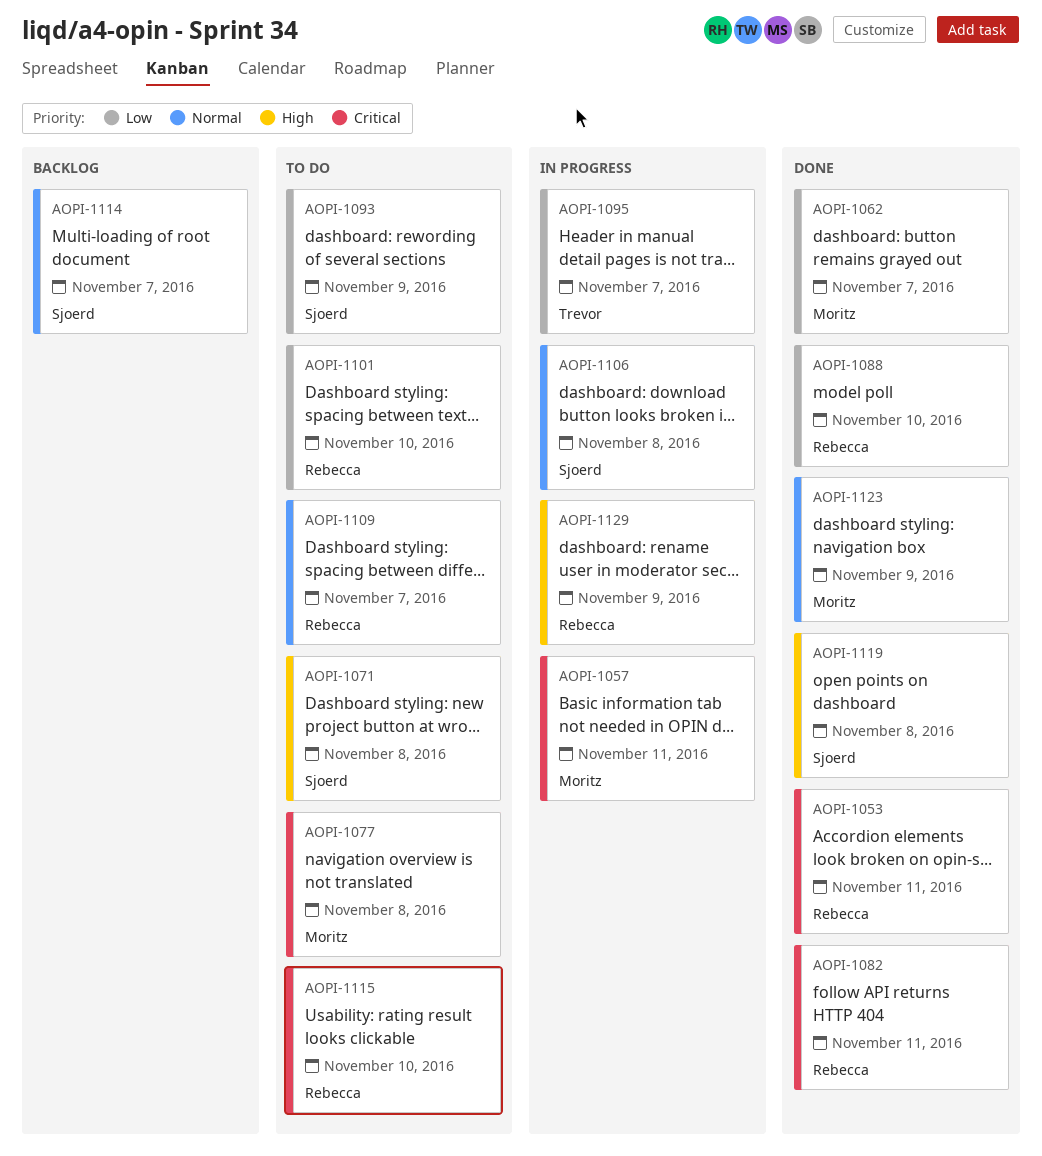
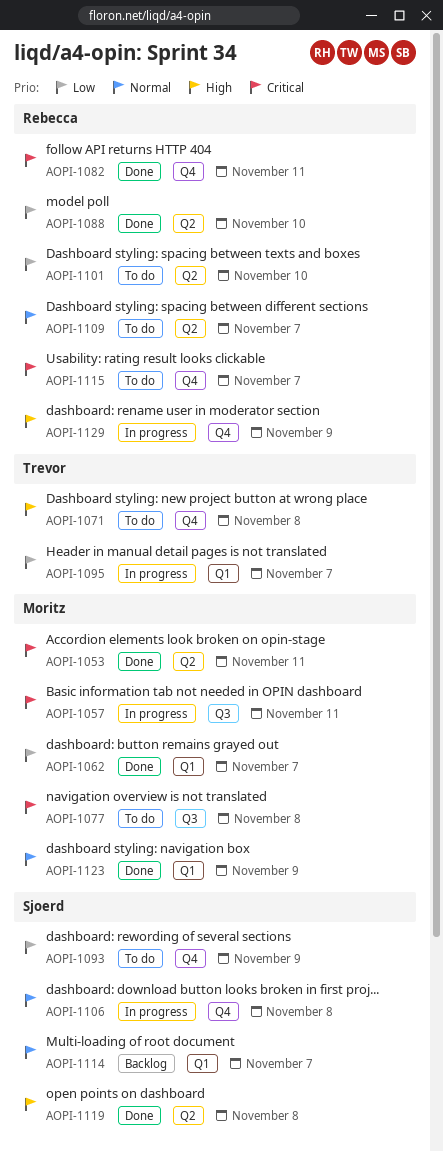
AOPI-1053, owner: Rebecca -> Moritz
AOPI-1071, owner: Sjoerd -> Trevor
AOPI-1115, due: Nov 10 -> Nov 7

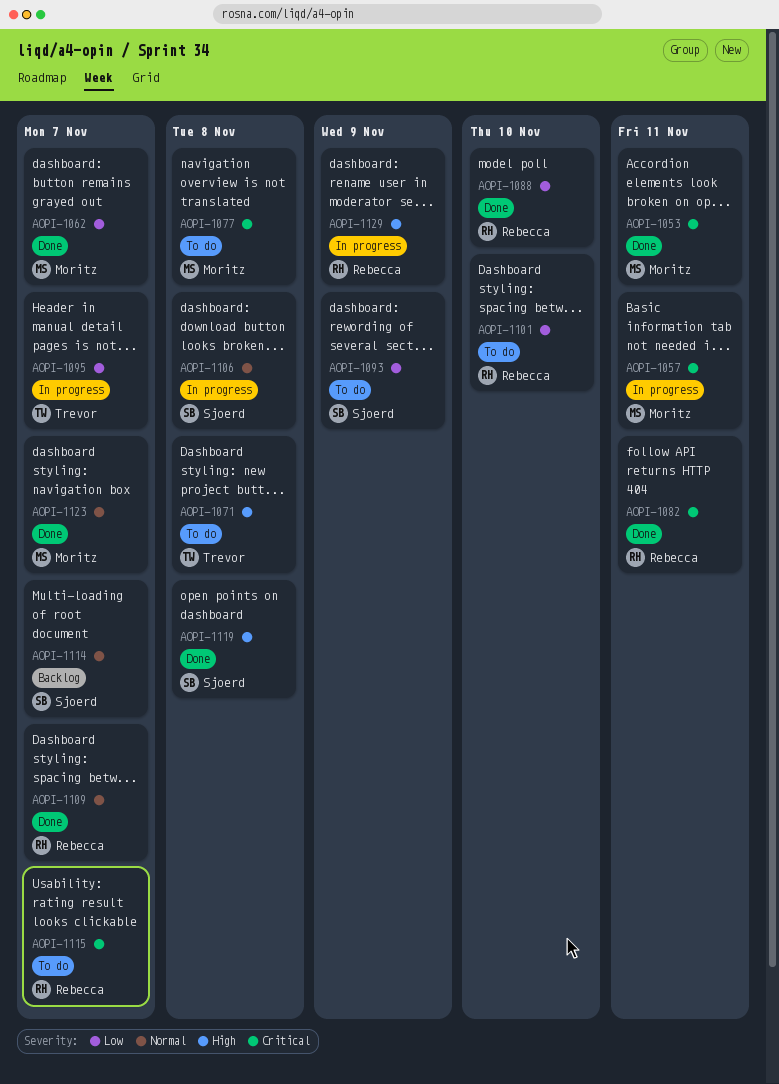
AOPI-1109, status: To do -> Done
AOPI-1123, due: Nov 9 -> Nov 7

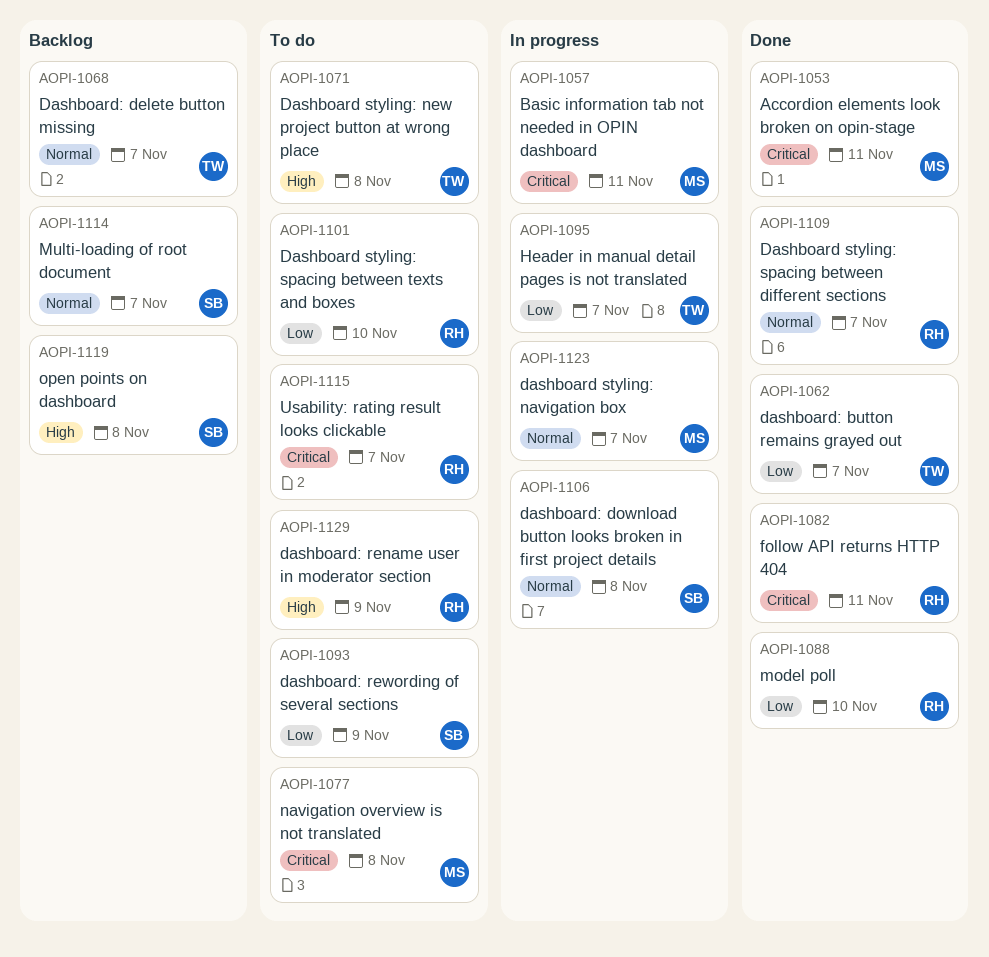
AOPI-1062, owner: Moritz -> Trevor
AOPI-1068: none -> present
AOPI-1119, status: Done -> Backlog
AOPI-1123, status: Done -> In progress
AOPI-1129, status: In progress -> To do

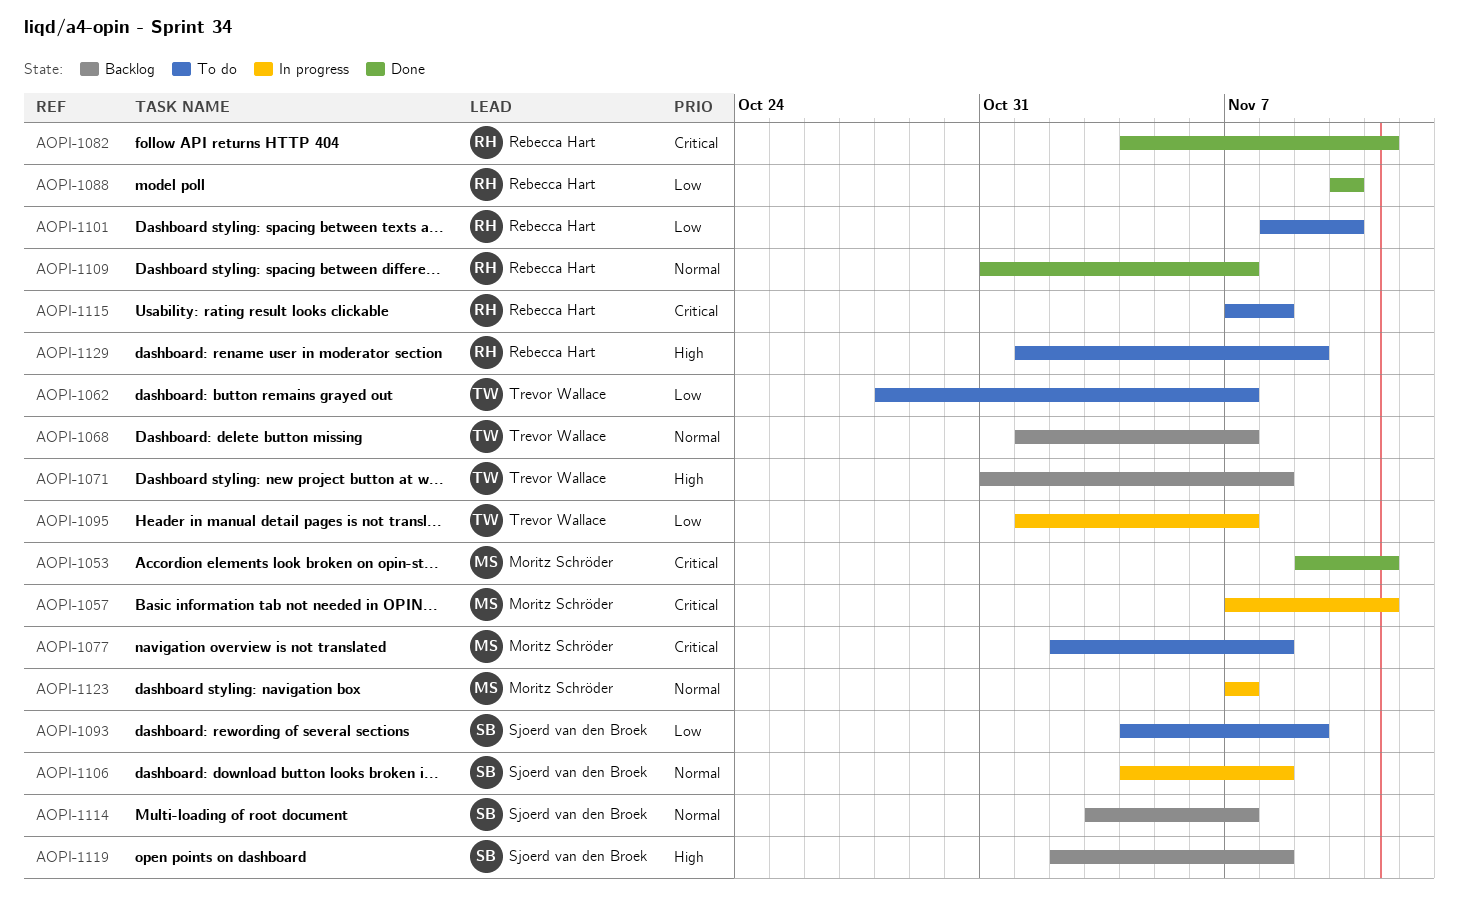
AOPI-1062, status: Done -> To do
AOPI-1071, status: To do -> Backlog
AOPI-1115, due: Nov 7 -> Nov 8

